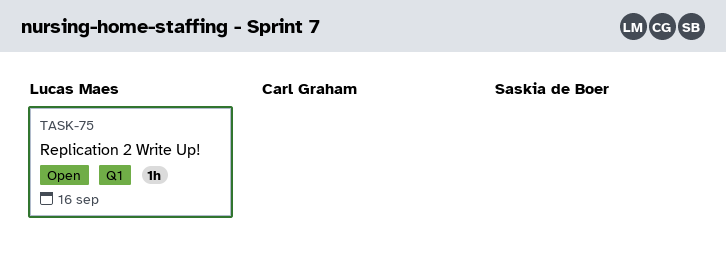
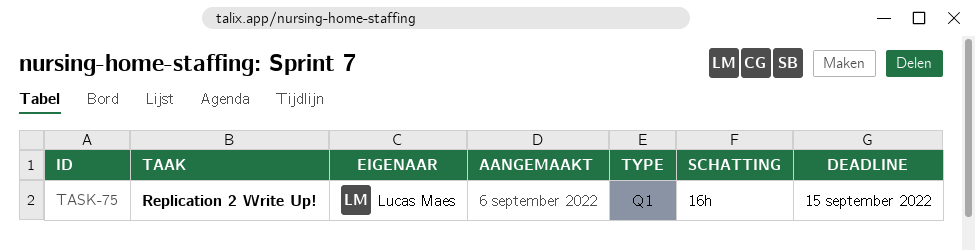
TASK-75, estimate: 1h -> 16h
TASK-75, due: Sep 16 -> Sep 15

